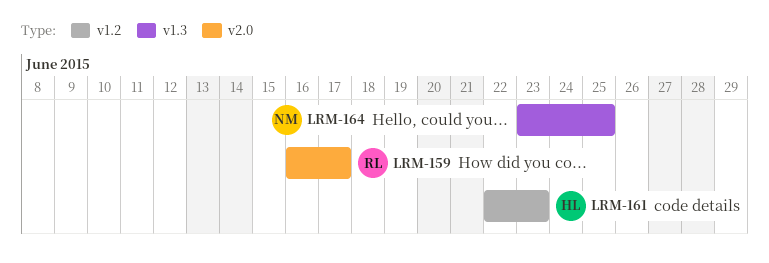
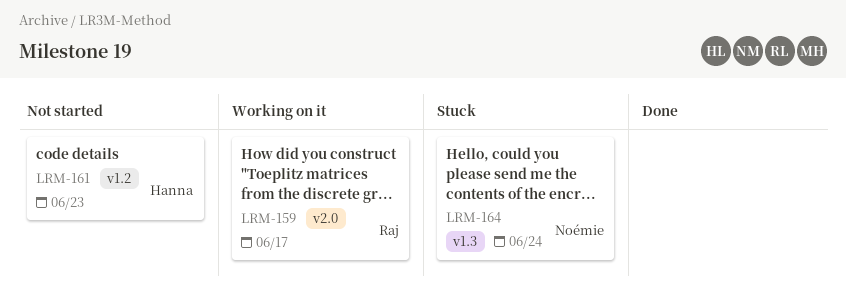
LRM-164, due: Jun 25 -> Jun 24

